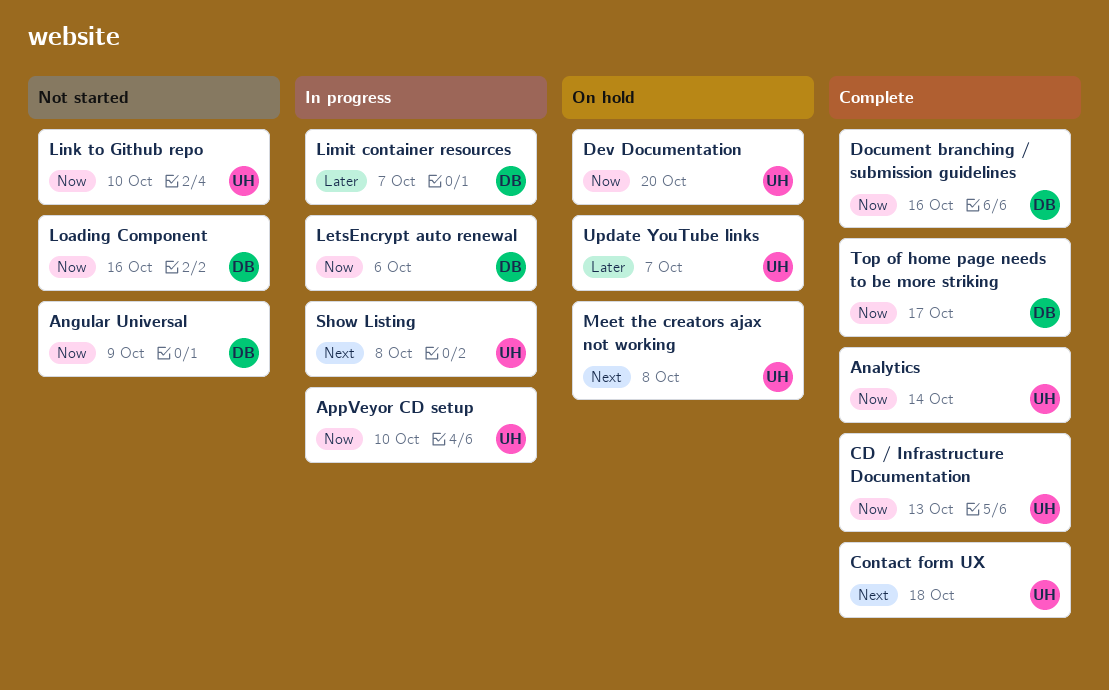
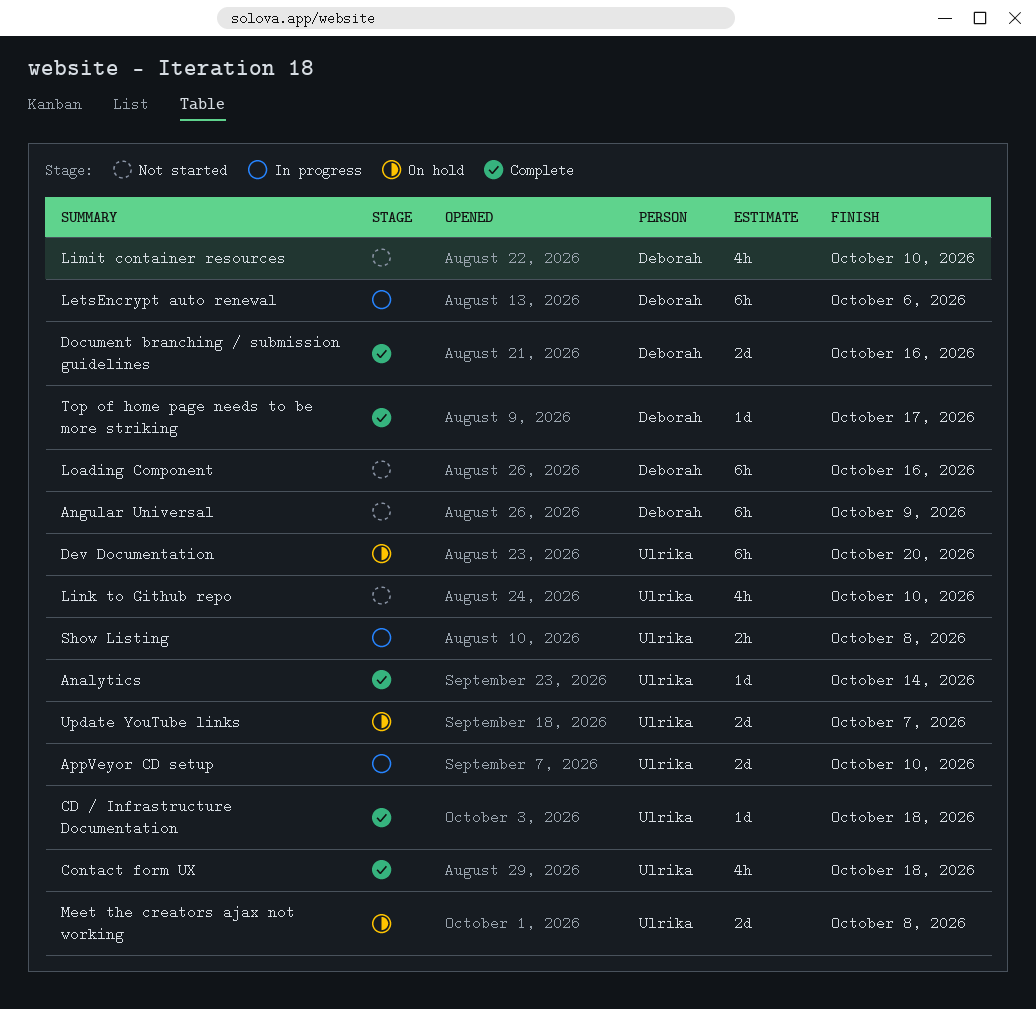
CD / Infrastructure Documentation, due: Oct 13 -> Oct 18
Limit container resources, status: In progress -> Not started
Limit container resources, due: Oct 7 -> Oct 10

